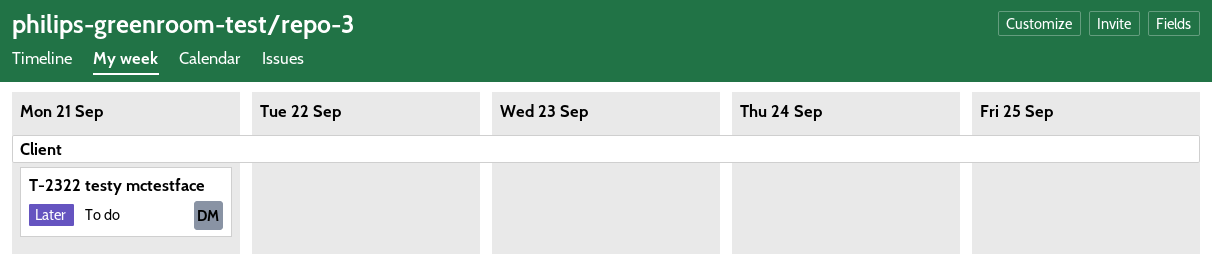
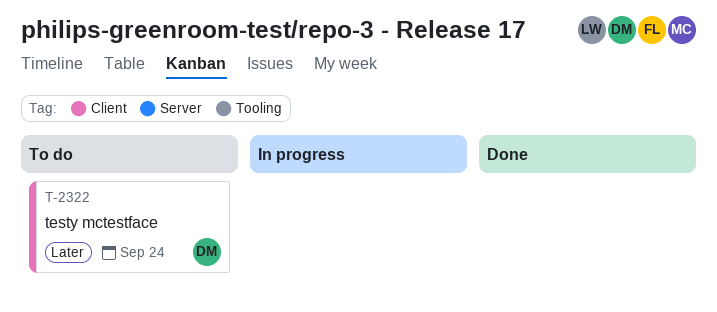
T-2322, due: Sep 21 -> Sep 24

